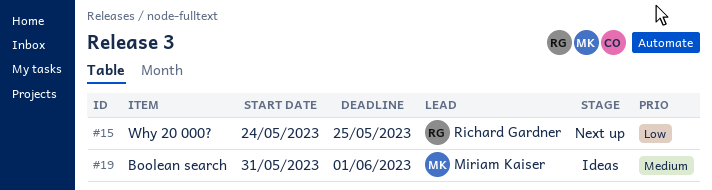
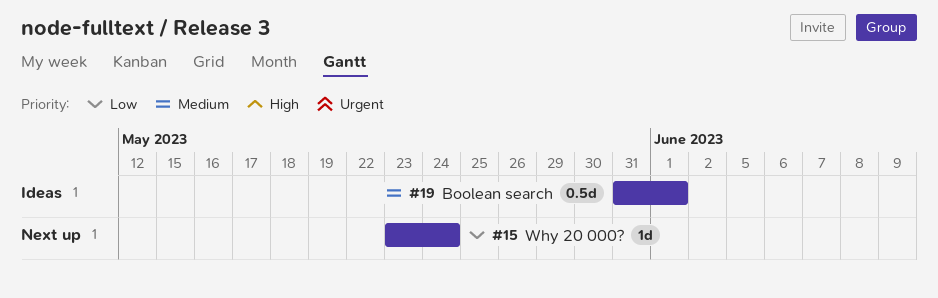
#15, start: May 24 -> May 23
#15, due: May 25 -> May 24

